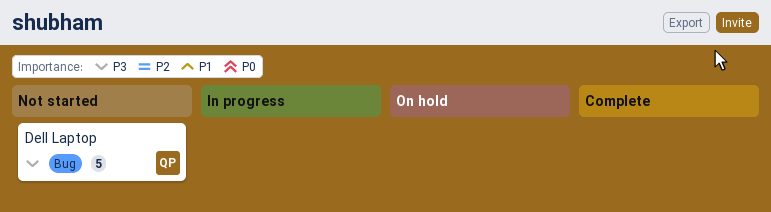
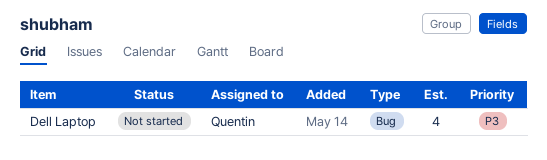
Dell Laptop, estimate: 5 -> 4

